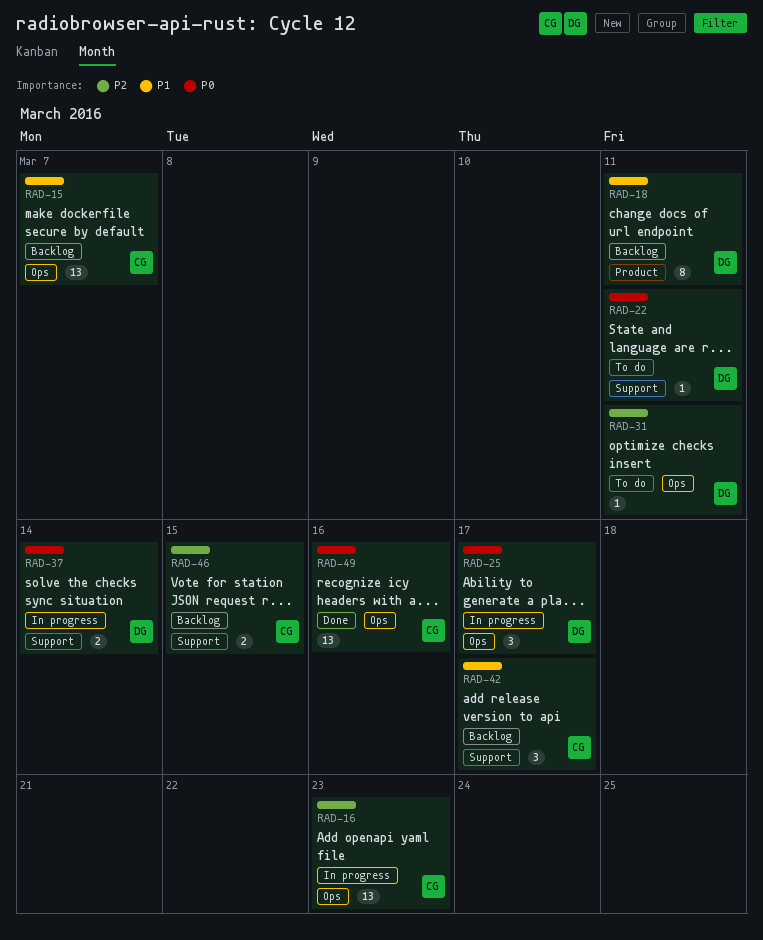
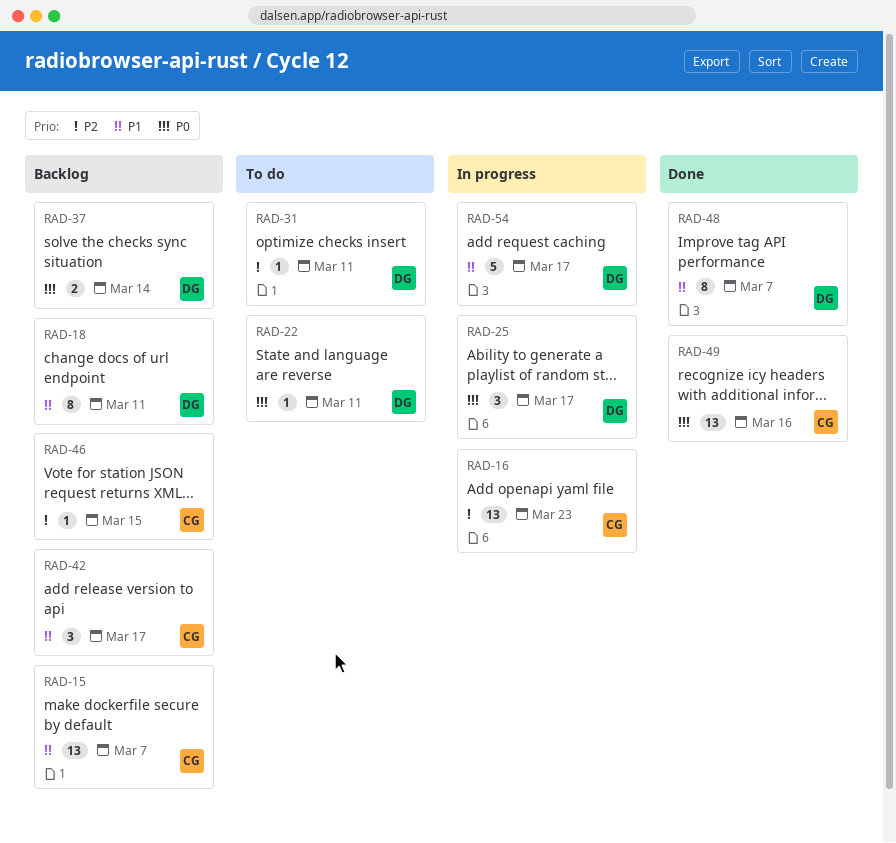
RAD-37, status: In progress -> Backlog
RAD-46, estimate: 2 -> 1
RAD-48: none -> present
RAD-54: none -> present

